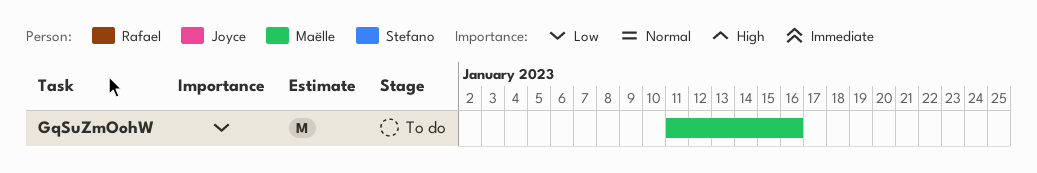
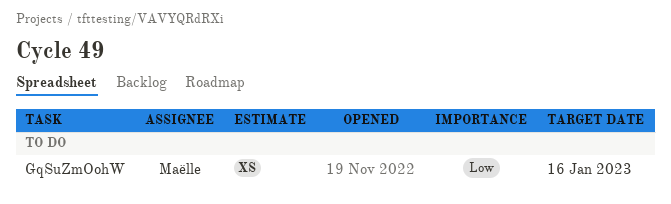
GqSuZmOohW, estimate: M -> XS

